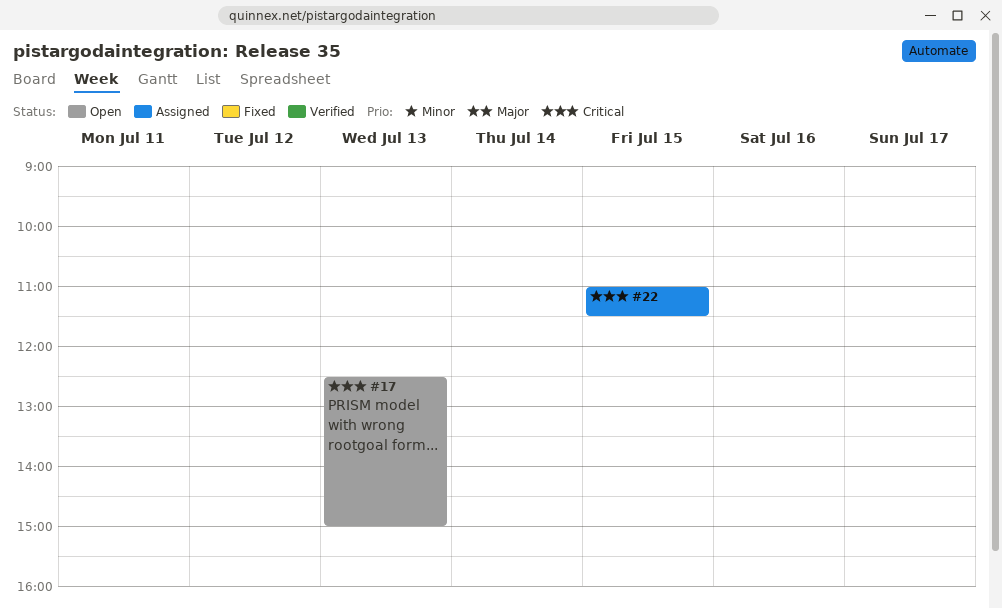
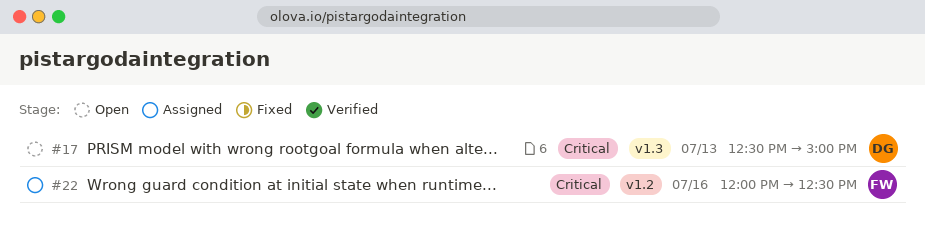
#22, day: Jul 15 -> Jul 16
#22, begins: 11:00 -> 12:00
#22, ends: 11:30 -> 12:30

